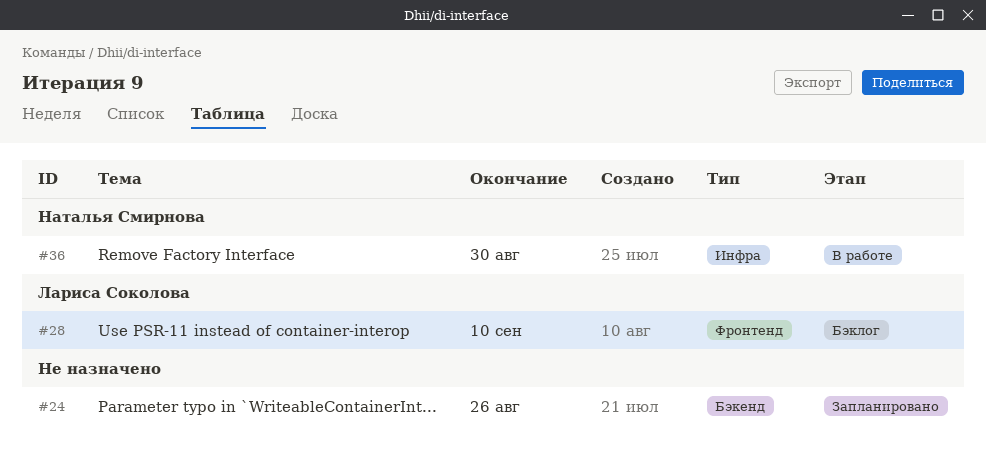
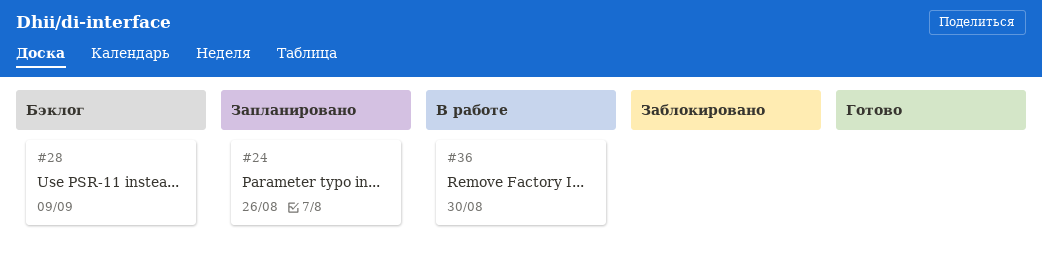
#28, due: Sep 10 -> Sep 9

